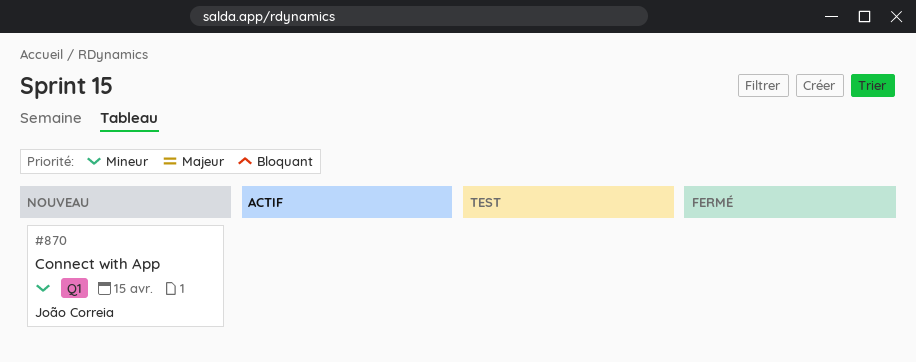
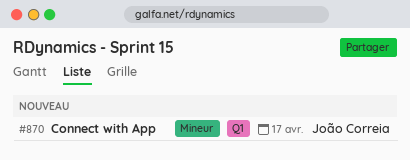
#870, due: Apr 15 -> Apr 17

